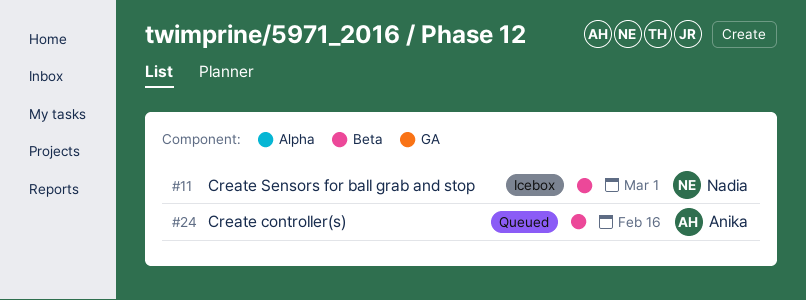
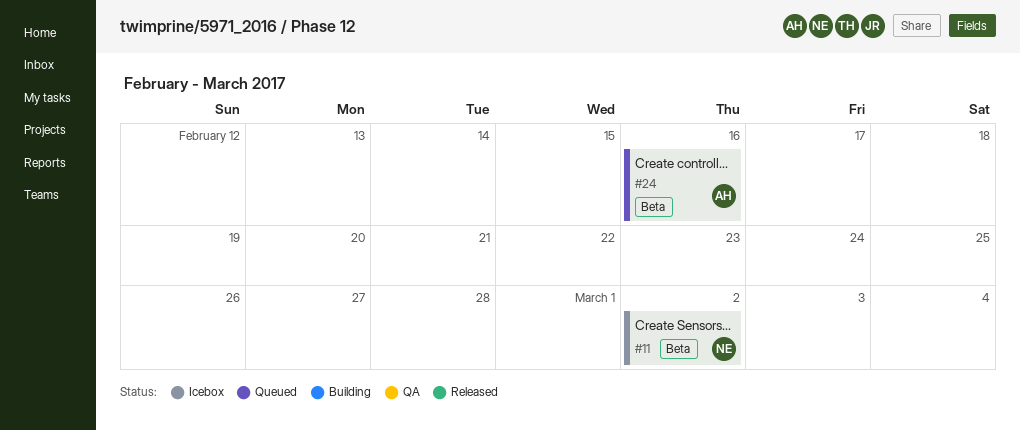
#11, due: Mar 1 -> Mar 2

